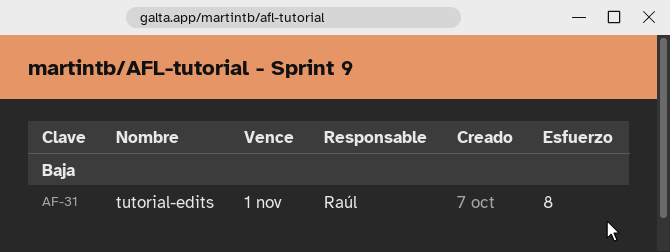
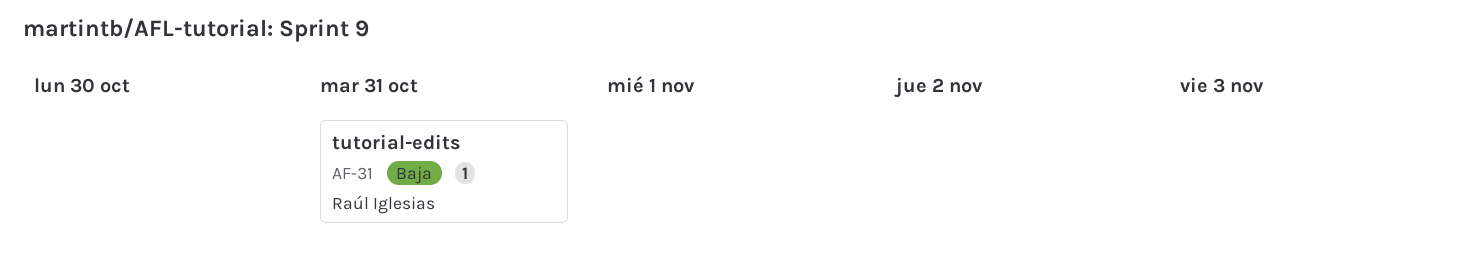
AF-31, estimate: 8 -> 1
AF-31, due: Nov 1 -> Oct 31

